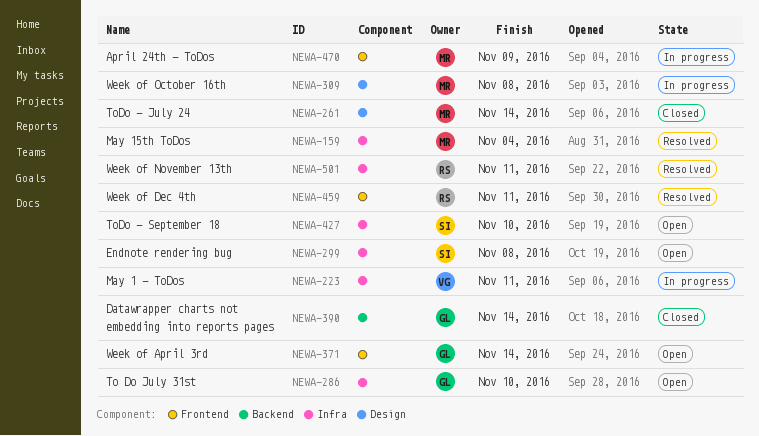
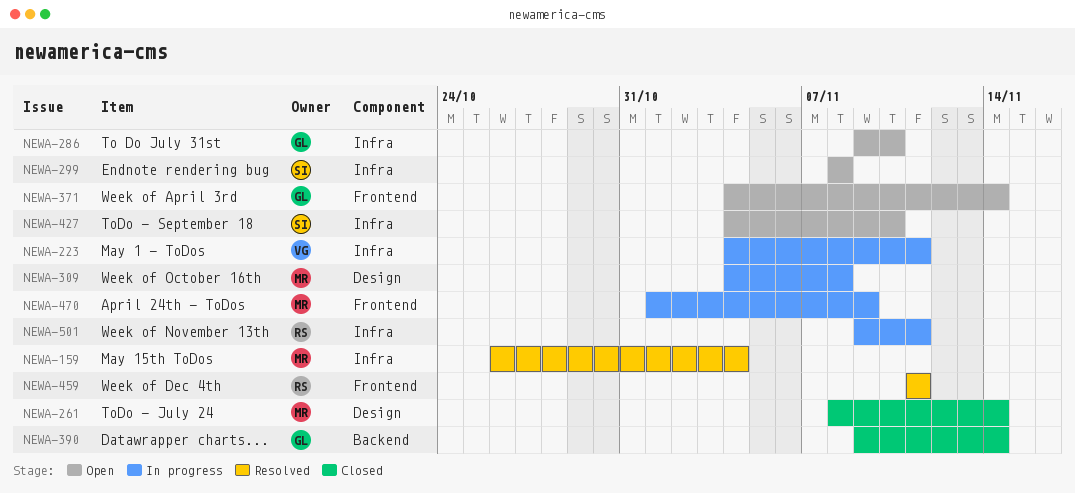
NEWA-501, status: Resolved -> In progress

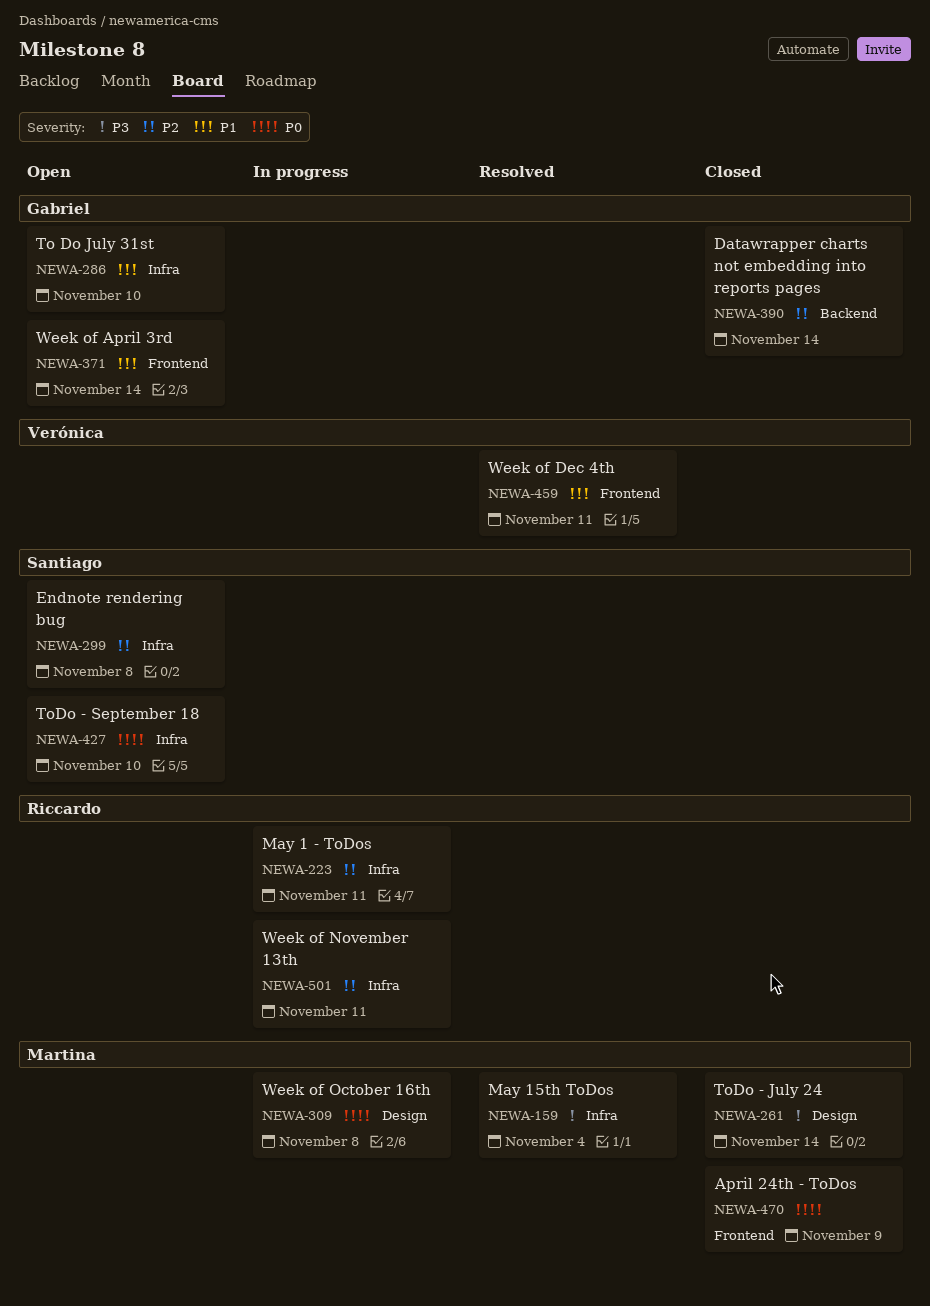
NEWA-223, owner: Verónica -> Riccardo
NEWA-459, owner: Riccardo -> Verónica
NEWA-470, status: In progress -> Closed

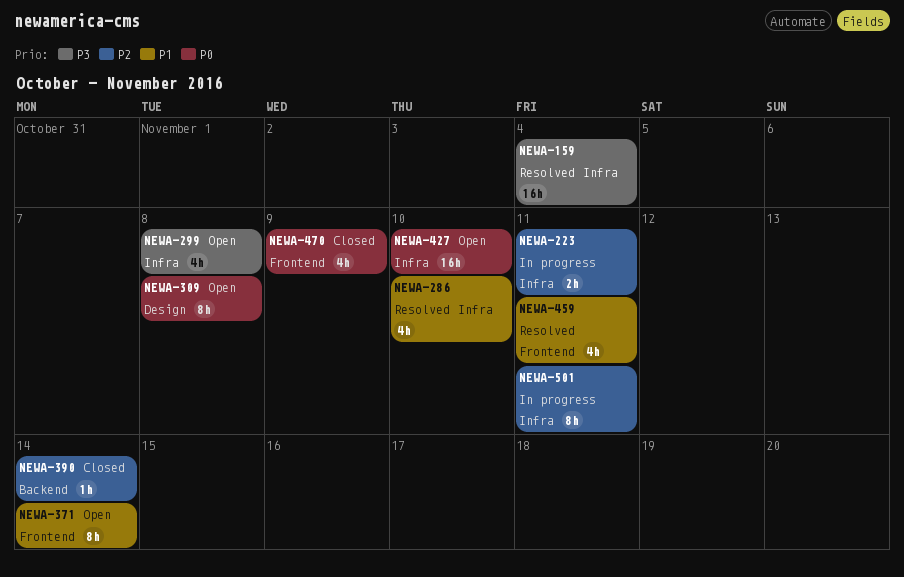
NEWA-261: present -> none
NEWA-286, status: Open -> Resolved
NEWA-299, priority: P2 -> P3
NEWA-309, status: In progress -> Open

